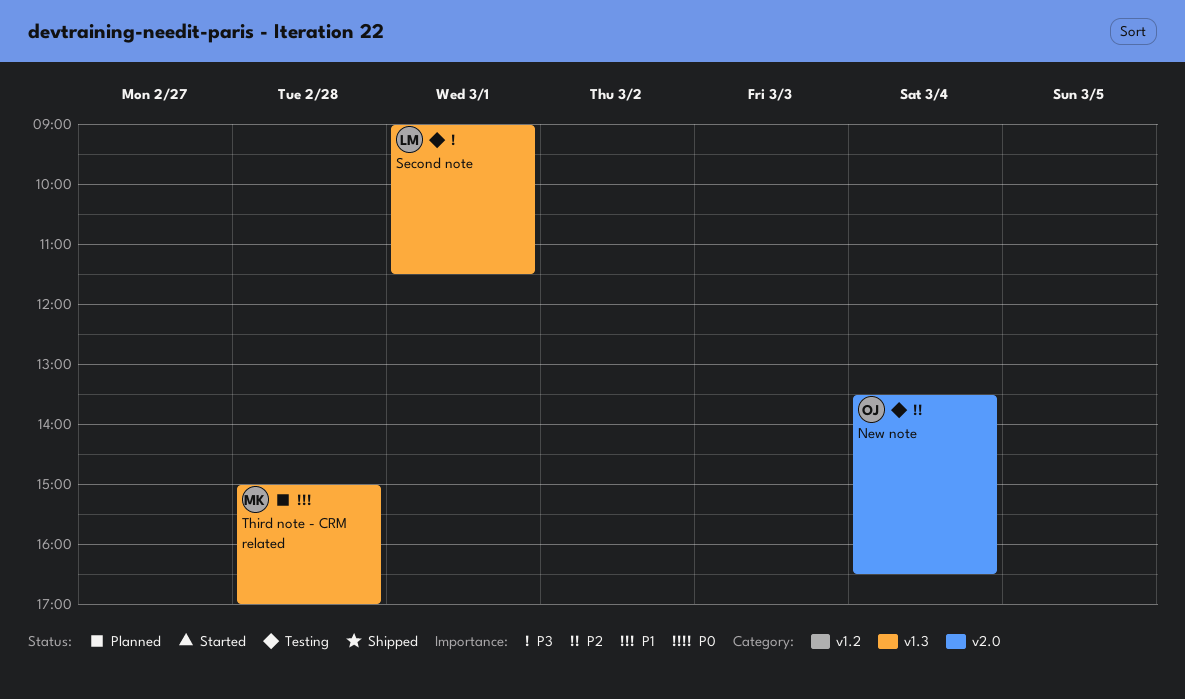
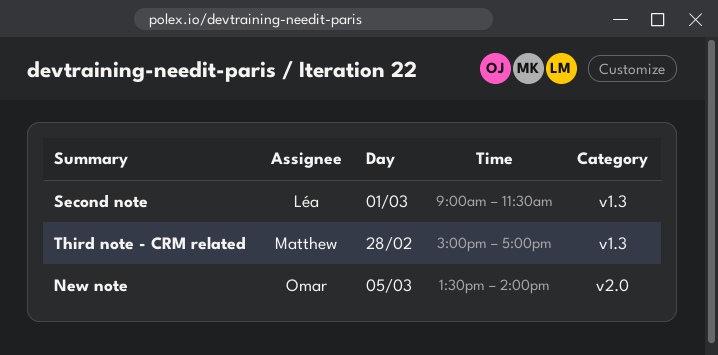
New note, day: Mar 4 -> Mar 5
New note, ends: 16:30 -> 14:00

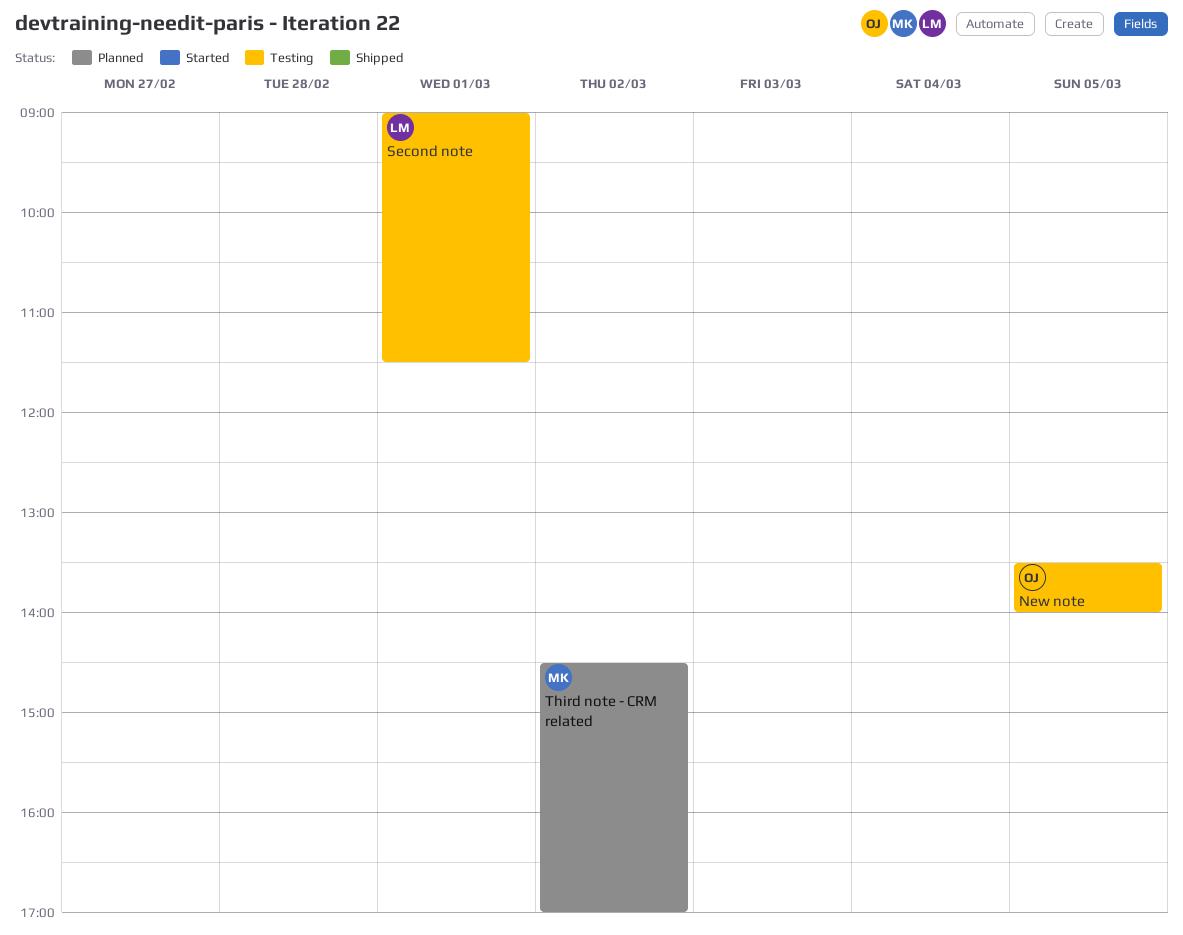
Third note - CRM related, day: Feb 28 -> Mar 2
Third note - CRM related, begins: 15:00 -> 14:30

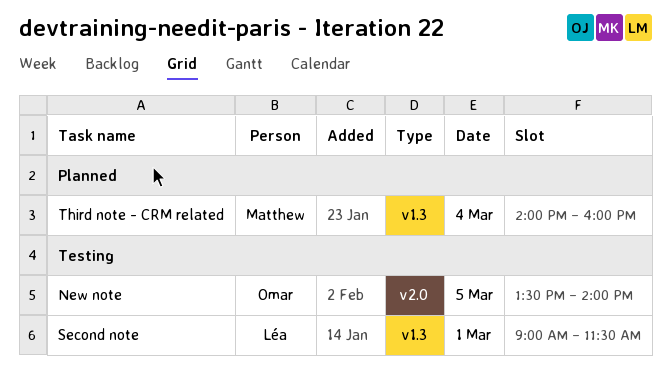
Third note - CRM related, day: Mar 2 -> Mar 4
Third note - CRM related, begins: 14:30 -> 14:00
Third note - CRM related, ends: 17:00 -> 16:00

